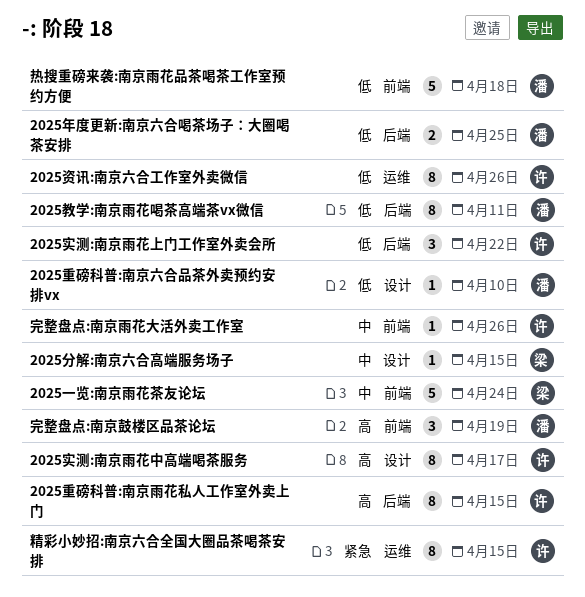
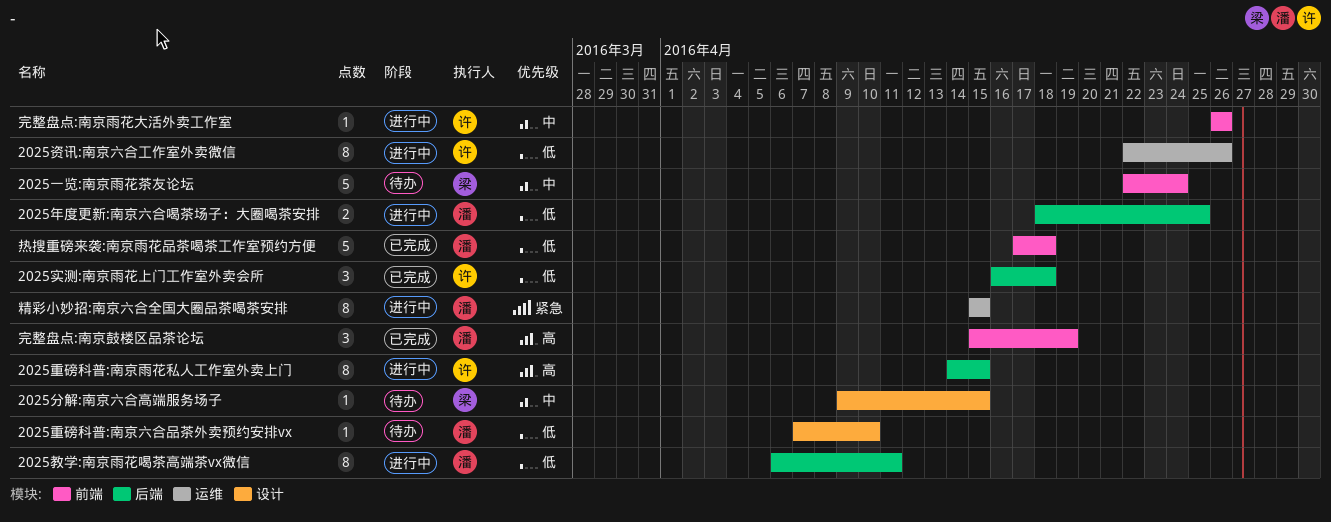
2025实测:南京雨花上门工作室外卖会所, due: Apr 22 -> Apr 18
2025实测:南京雨花中高端喝茶服务: present -> none
精彩小妙招:南京六合全国大圈品茶喝茶安排, owner: 许 -> 潘

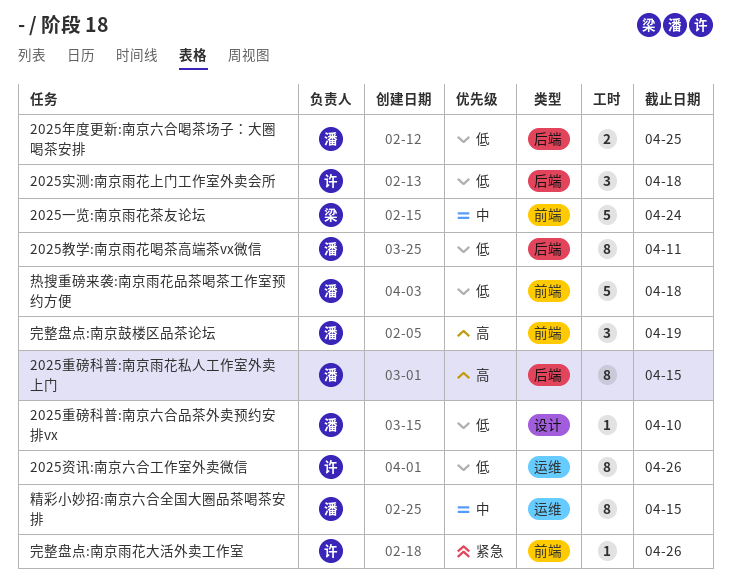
2025分解:南京六合高端服务场子: present -> none
2025重磅科普:南京雨花私人工作室外卖上门, owner: 许 -> 潘
完整盘点:南京雨花大活外卖工作室, priority: 中 -> 紧急
精彩小妙招:南京六合全国大圈品茶喝茶安排, priority: 紧急 -> 中

